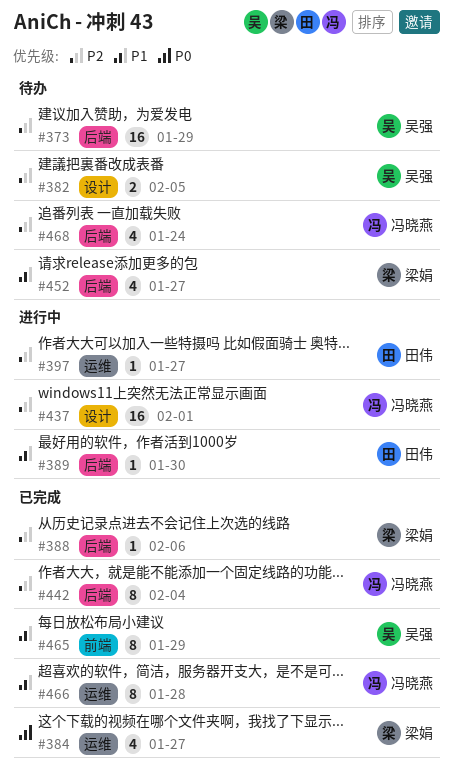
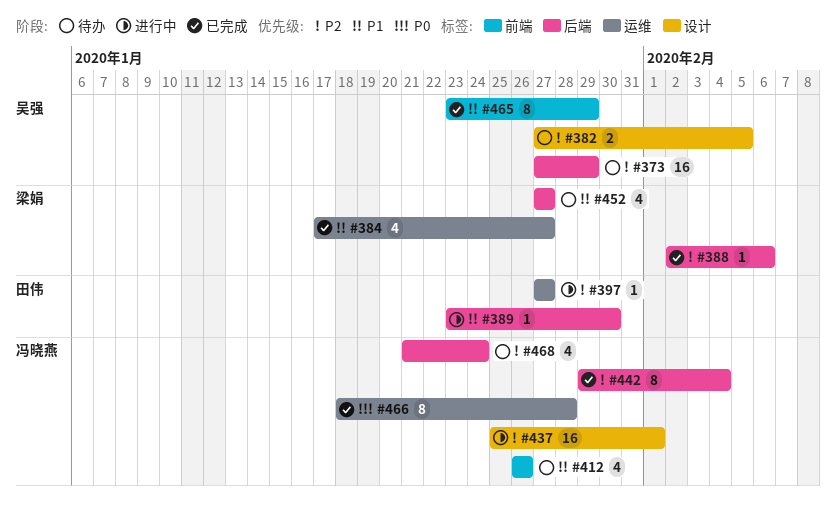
#384, priority: P0 -> P1
#412: none -> present
#466, priority: P1 -> P0

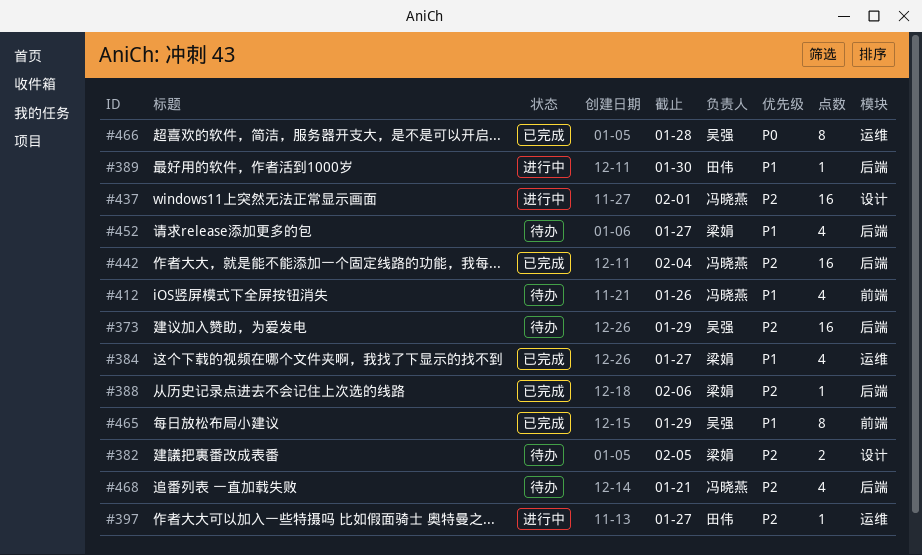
#382, owner: 吴强 -> 梁娟
#442, estimate: 8 -> 16
#466, owner: 冯晓燕 -> 吴强
#468, due: Jan 24 -> Jan 21

